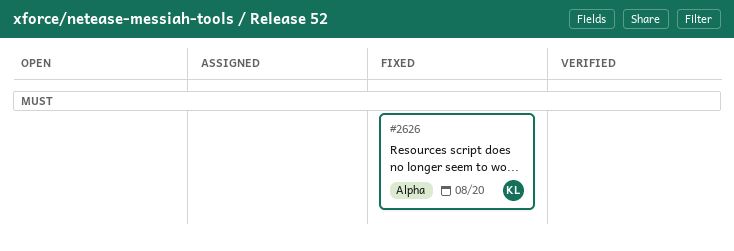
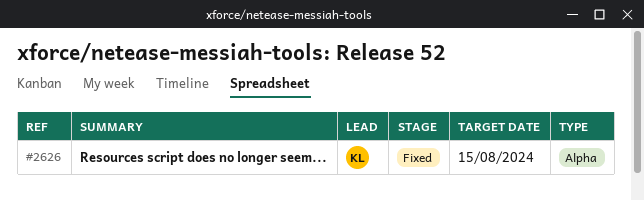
#2626, due: Aug 20 -> Aug 15

